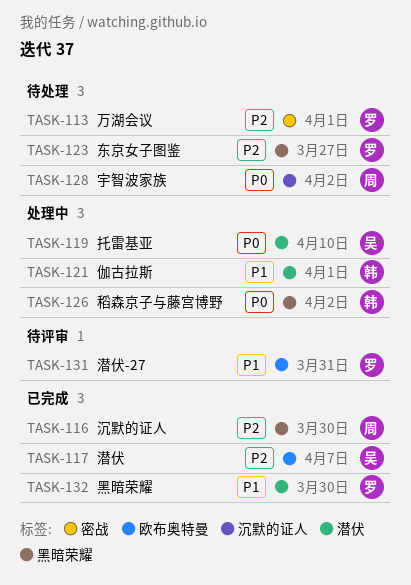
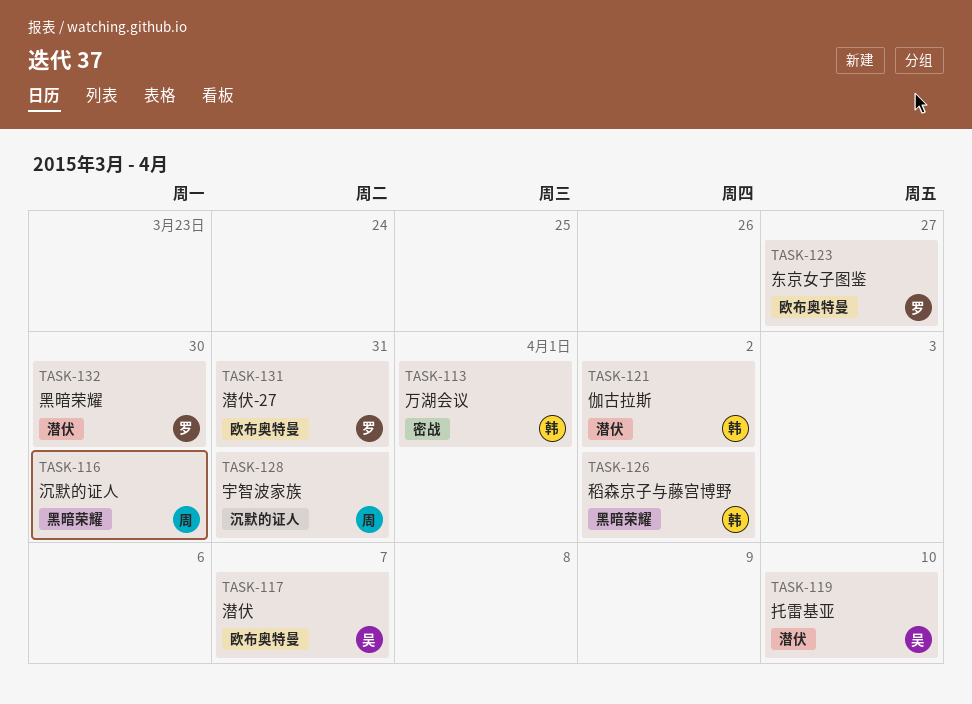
TASK-113, owner: 罗 -> 韩
TASK-121, due: Apr 1 -> Apr 2
TASK-123, label: 黑暗荣耀 -> 欧布奥特曼
TASK-128, due: Apr 2 -> Mar 31

